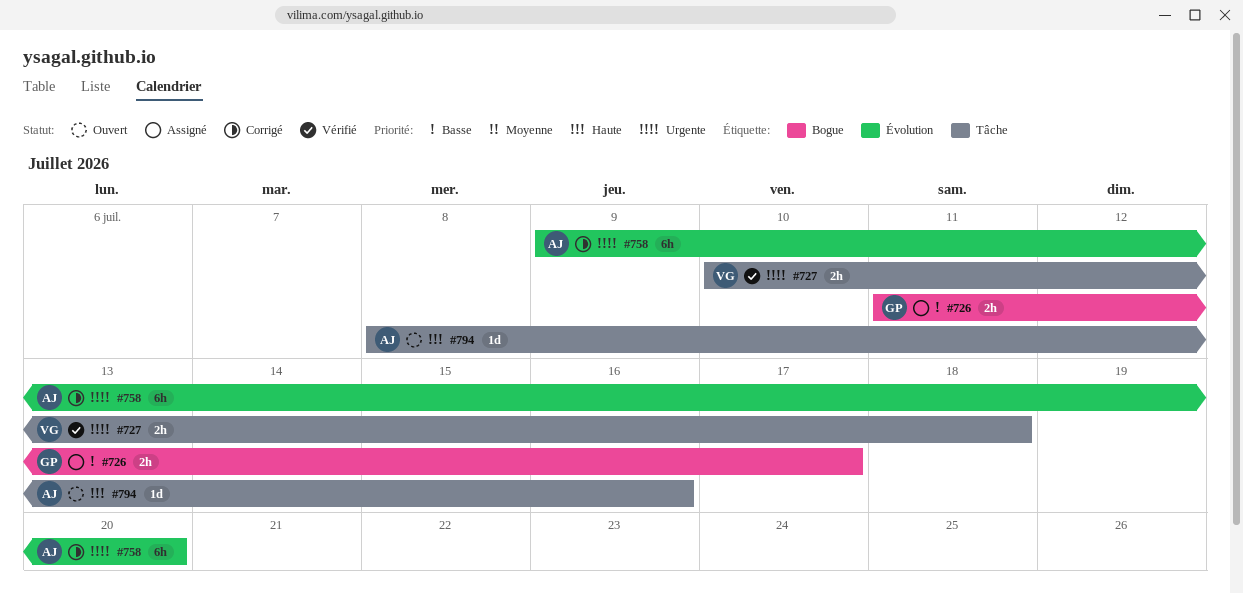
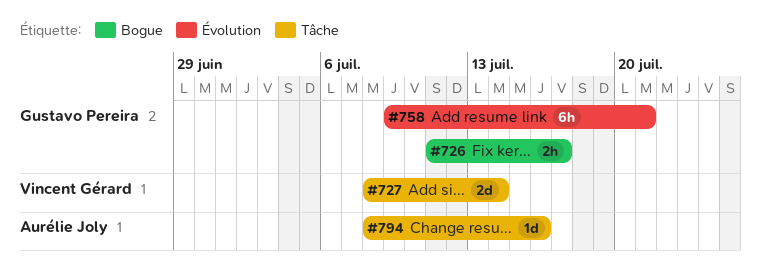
#727, estimate: 2h -> 2d
#727, start: Jul 10 -> Jul 8
#727, due: Jul 18 -> Jul 14
#758, owner: Aurélie Joly -> Gustavo Pereira
#758, due: Jul 20 -> Jul 21

